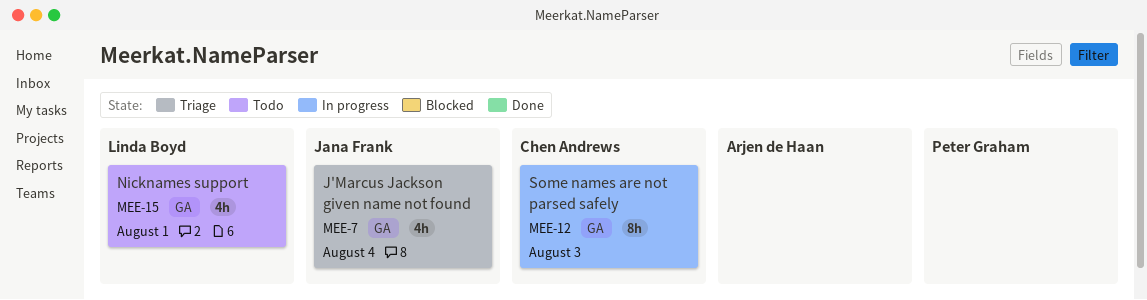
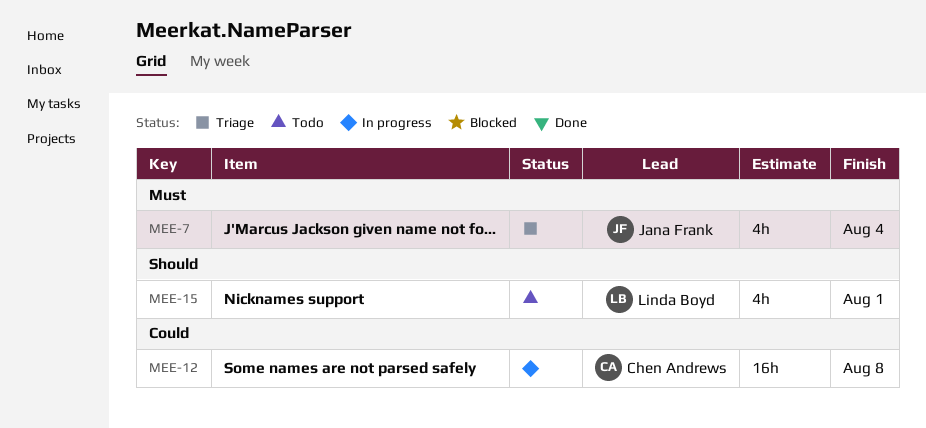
MEE-12, estimate: 8h -> 16h
MEE-12, due: Aug 3 -> Aug 8

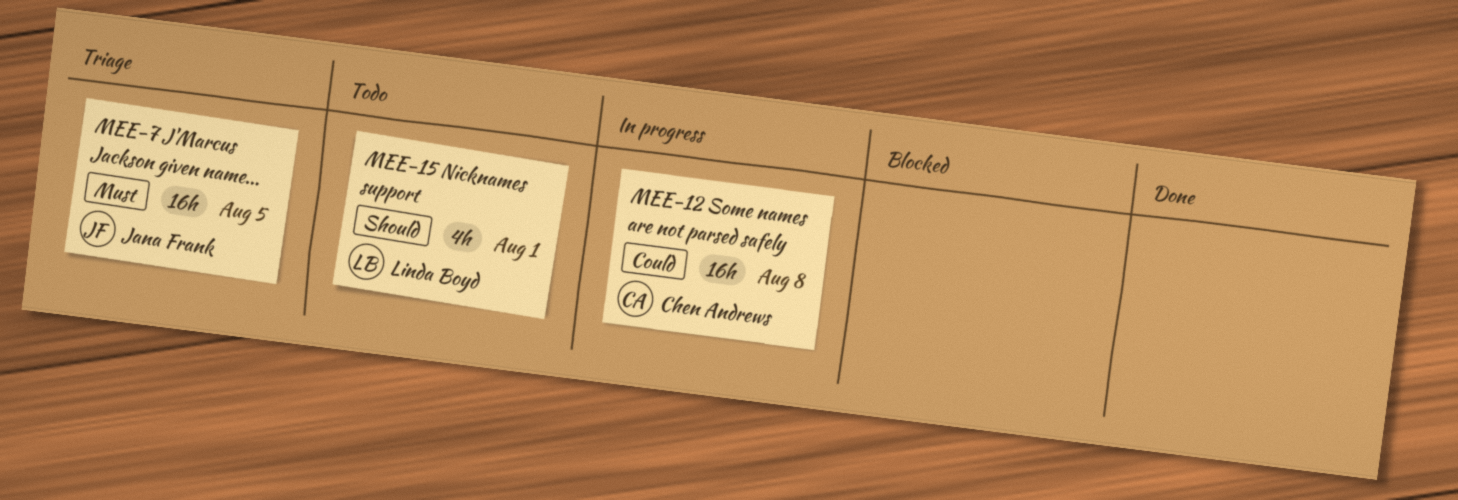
MEE-7, estimate: 4h -> 16h
MEE-7, due: Aug 4 -> Aug 5

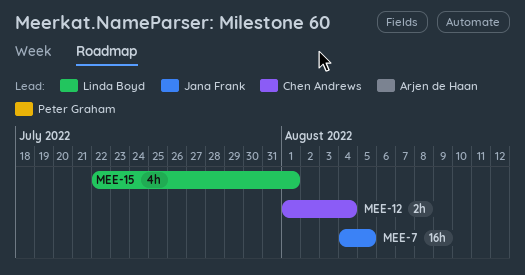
MEE-12, estimate: 16h -> 2h
MEE-12, due: Aug 8 -> Aug 4

